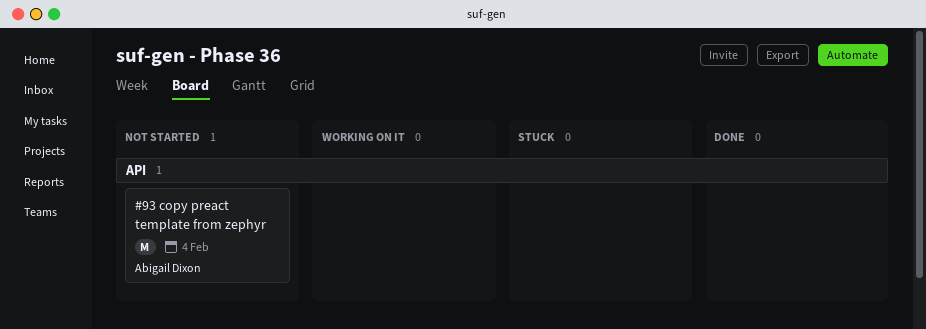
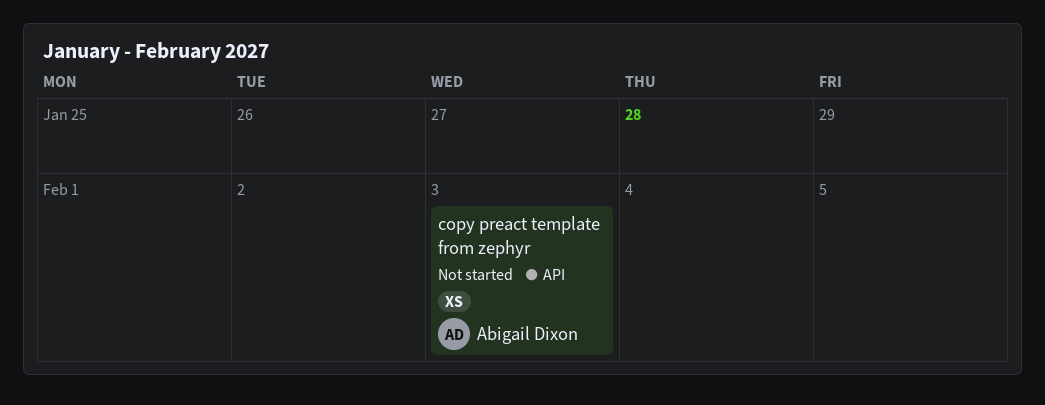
copy preact template from zephyr, estimate: M -> XS
copy preact template from zephyr, due: Feb 4 -> Feb 3

